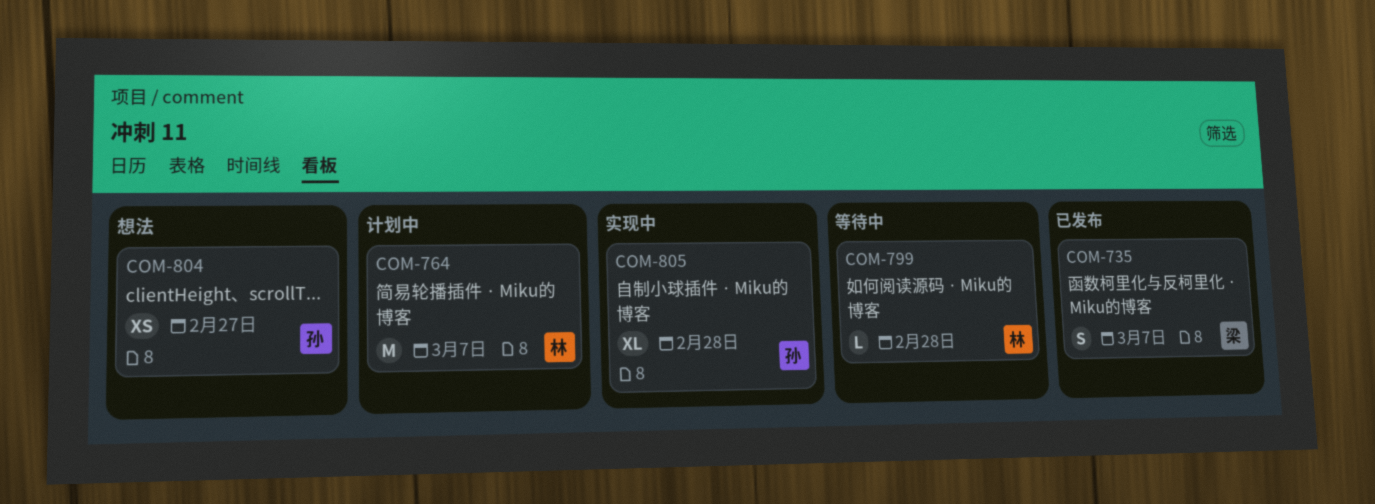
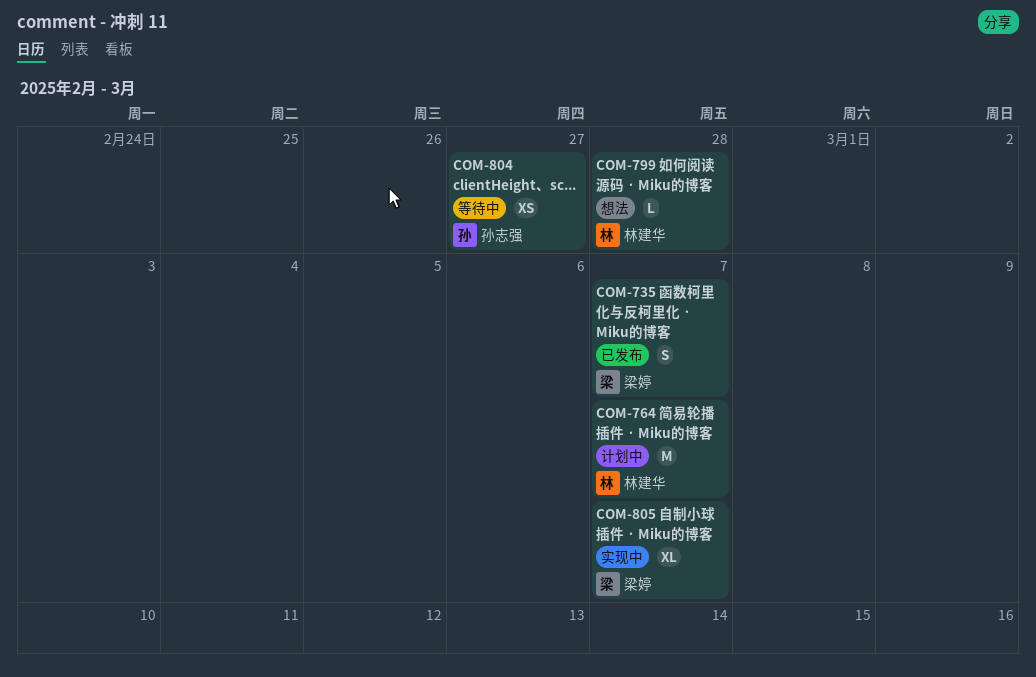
COM-799, status: 等待中 -> 想法
COM-804, status: 想法 -> 等待中
COM-805, owner: 孙志强 -> 梁婷
COM-805, due: Feb 28 -> Mar 7

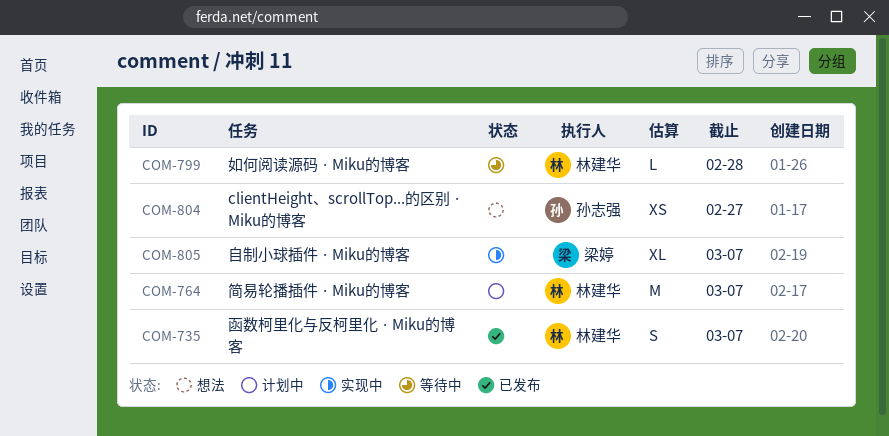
COM-735, owner: 梁婷 -> 林建华
COM-799, status: 想法 -> 等待中
COM-804, status: 等待中 -> 想法

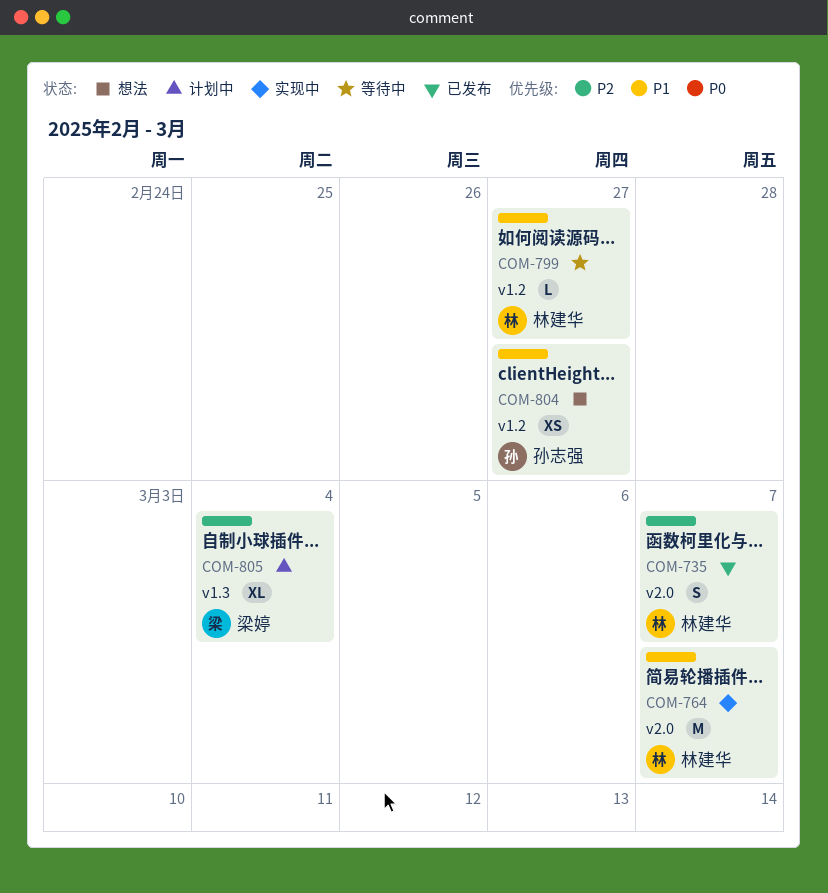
COM-764, status: 计划中 -> 实现中
COM-799, due: Feb 28 -> Feb 27
COM-805, status: 实现中 -> 计划中
COM-805, due: Mar 7 -> Mar 4

